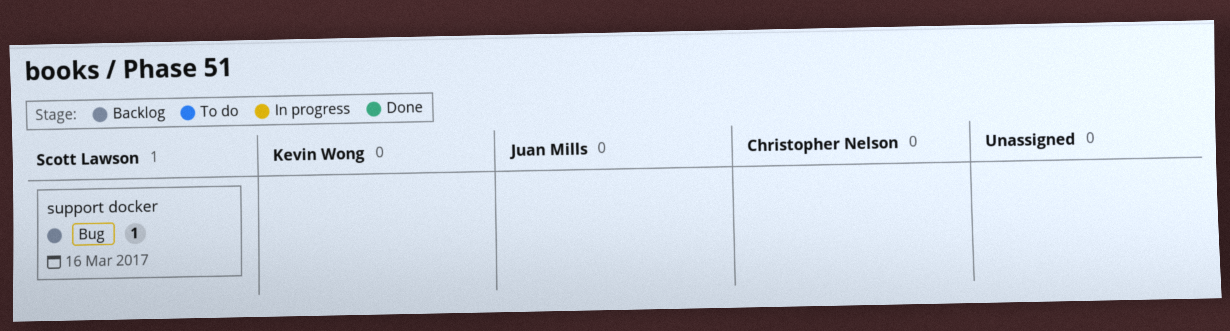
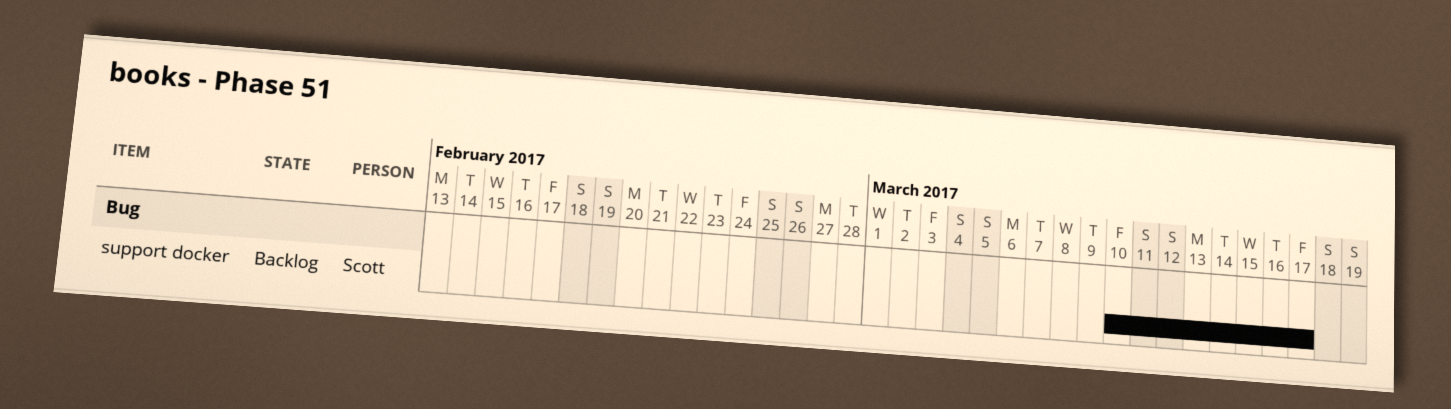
support docker, due: Mar 16 -> Mar 17

